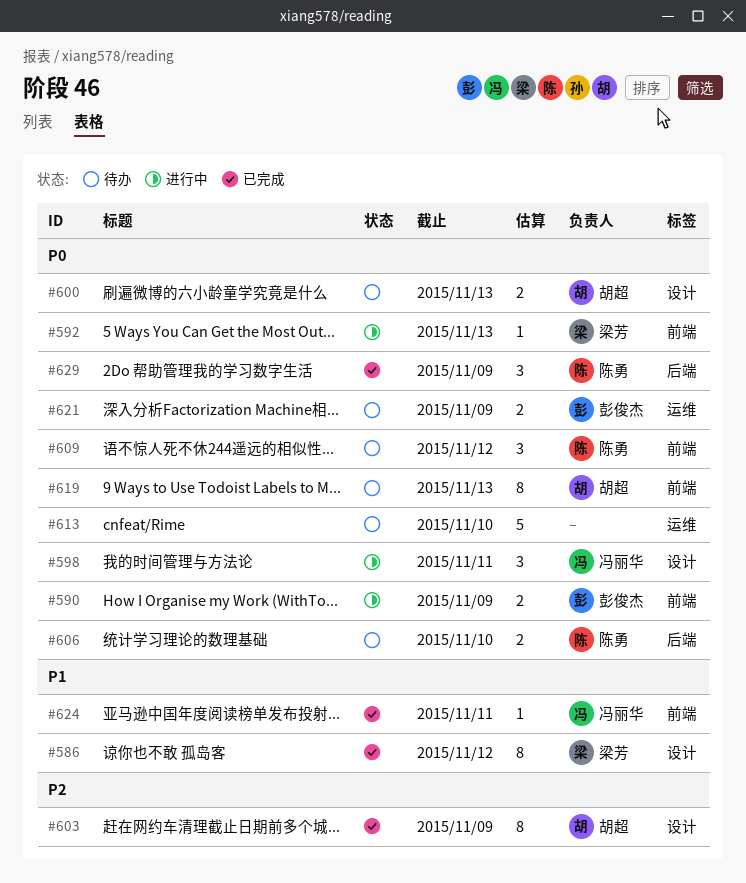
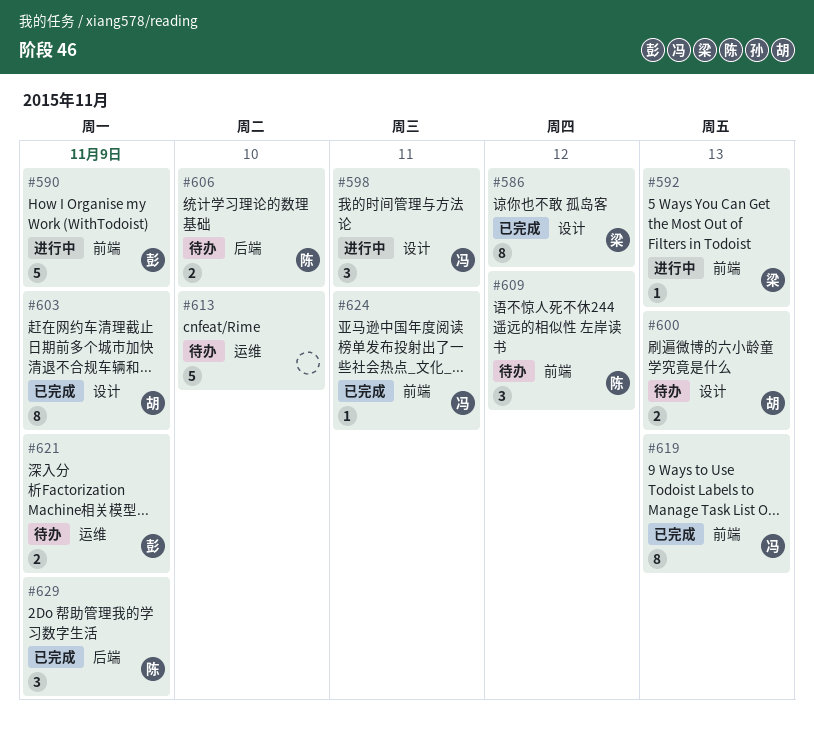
#590, estimate: 2 -> 5
#619, status: 待办 -> 已完成
#619, owner: 胡超 -> 冯丽华

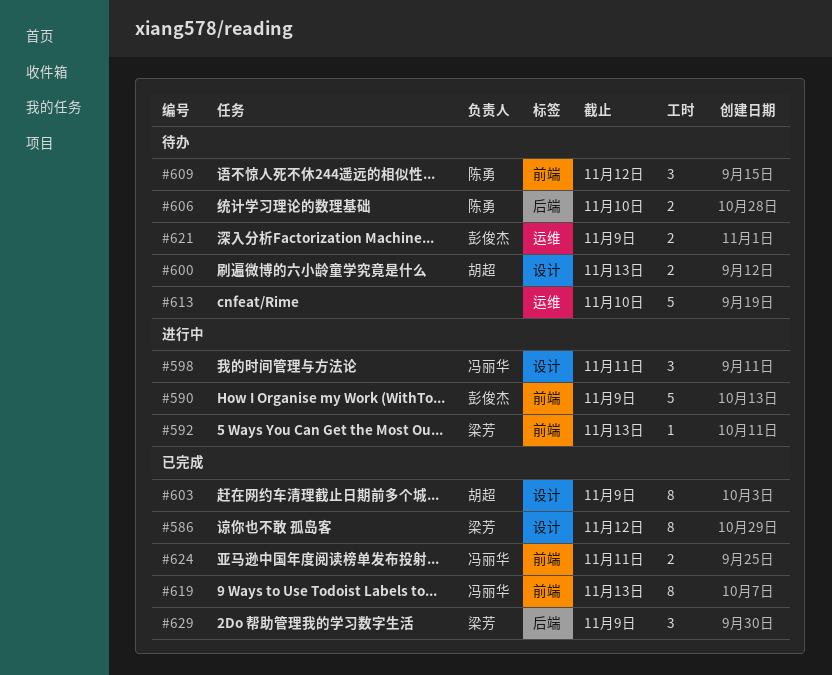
#624, estimate: 1 -> 2
#629, owner: 陈勇 -> 梁芳

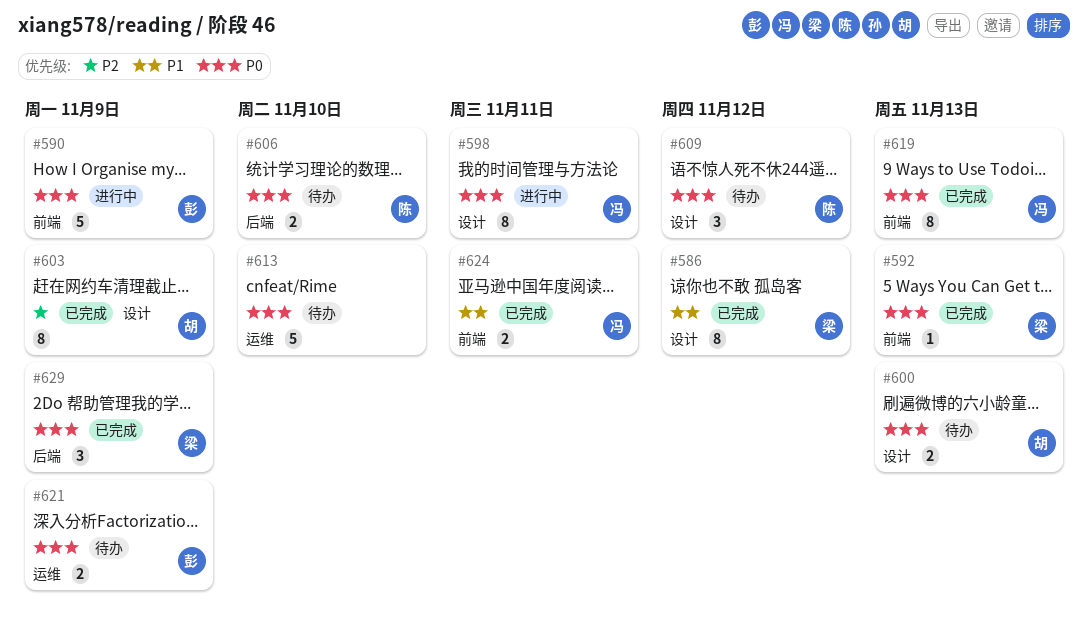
#592, status: 进行中 -> 已完成
#598, estimate: 3 -> 8
#609, label: 前端 -> 设计

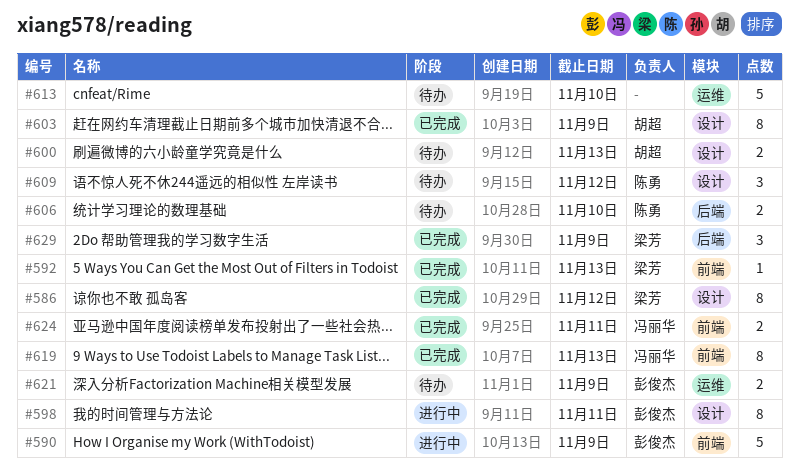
#598, owner: 冯丽华 -> 彭俊杰

